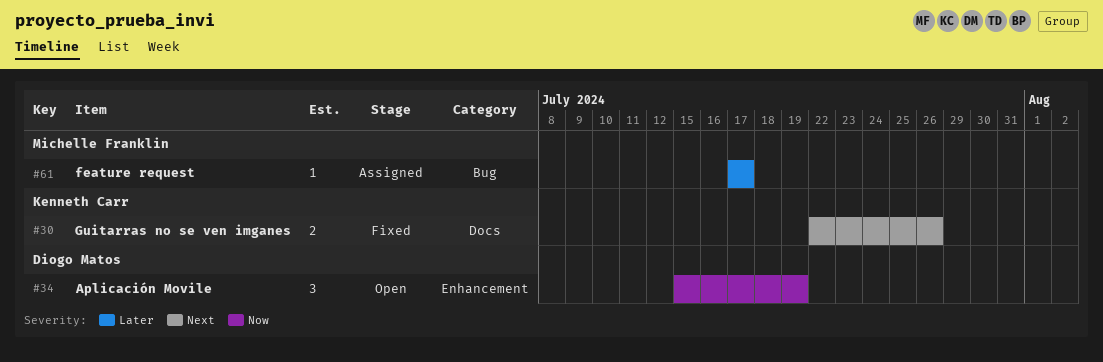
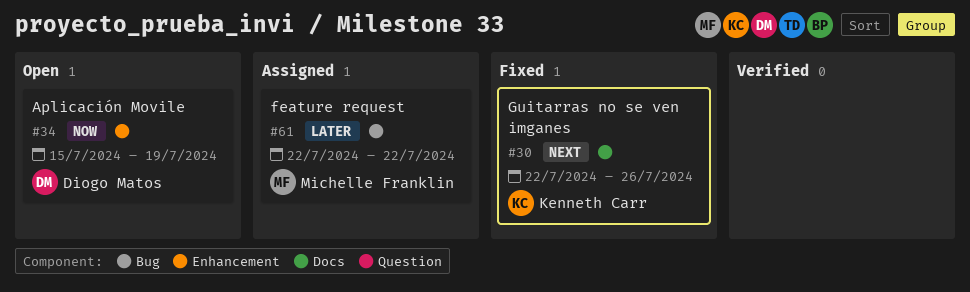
#61, start: Jul 17 -> Jul 22
#61, due: Jul 17 -> Jul 22

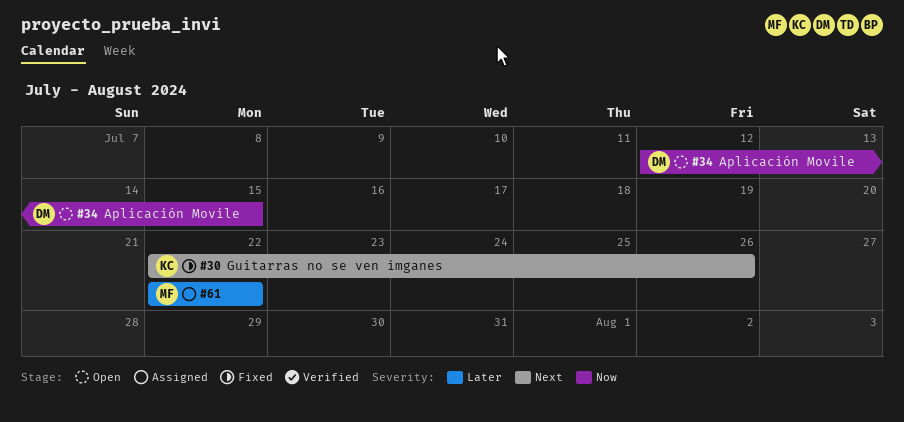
#34, start: Jul 15 -> Jul 12
#34, due: Jul 19 -> Jul 15

